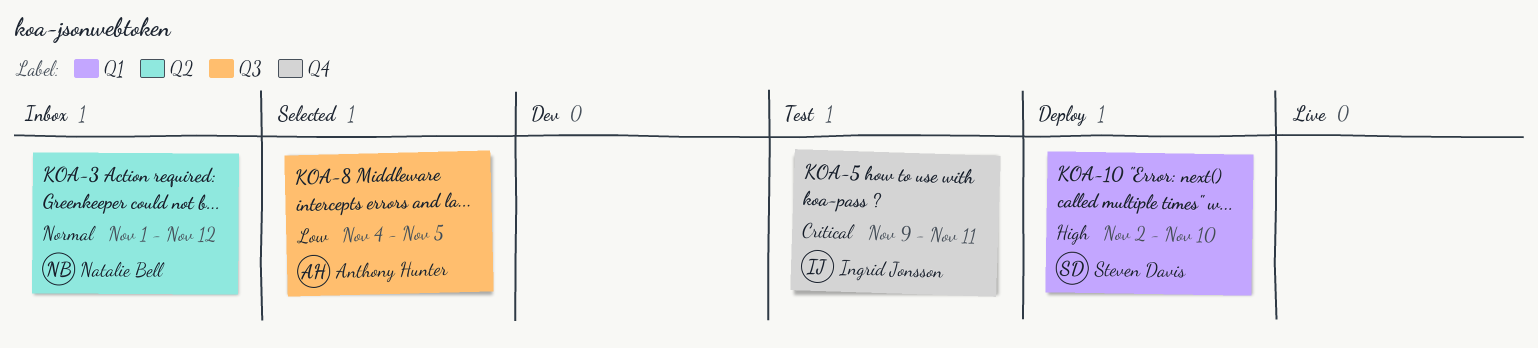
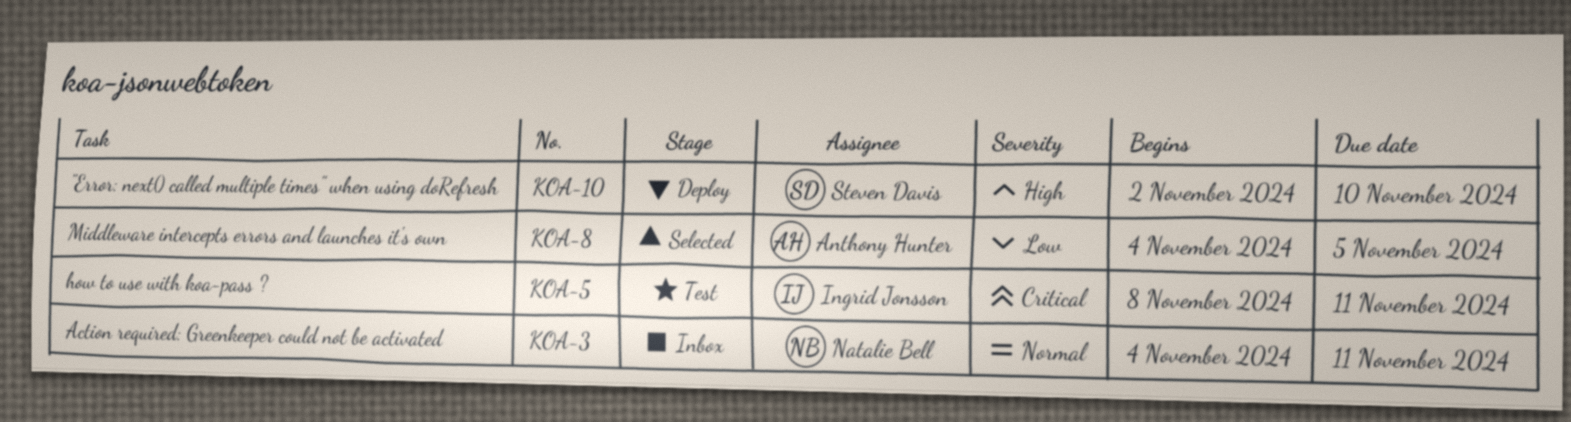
KOA-3, start: Nov 1 -> Nov 4
KOA-3, due: Nov 12 -> Nov 11
KOA-5, start: Nov 9 -> Nov 8

